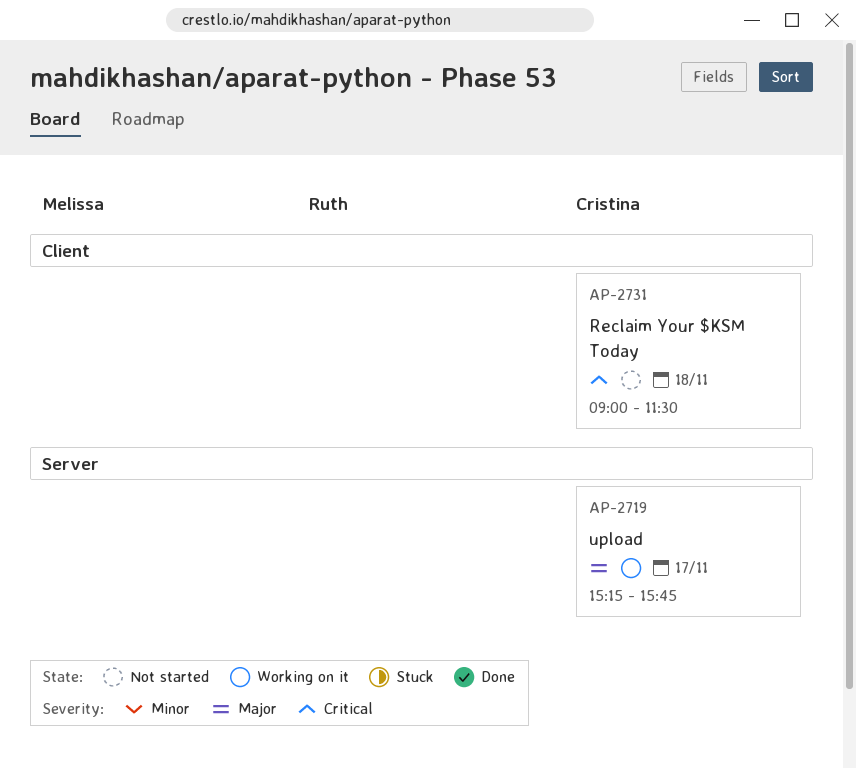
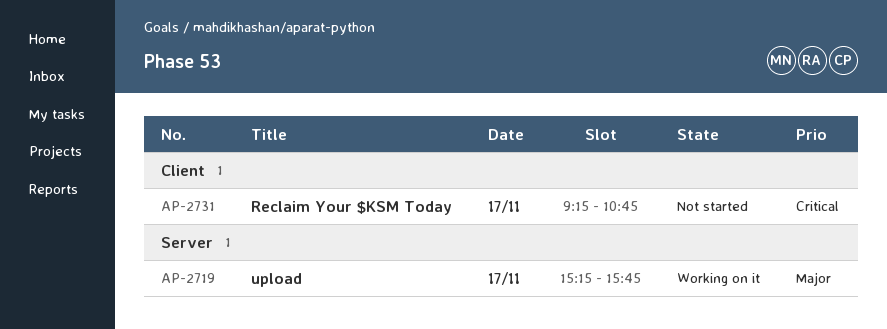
AP-2731, day: Nov 18 -> Nov 17
AP-2731, begins: 09:00 -> 09:15
AP-2731, ends: 11:30 -> 10:45

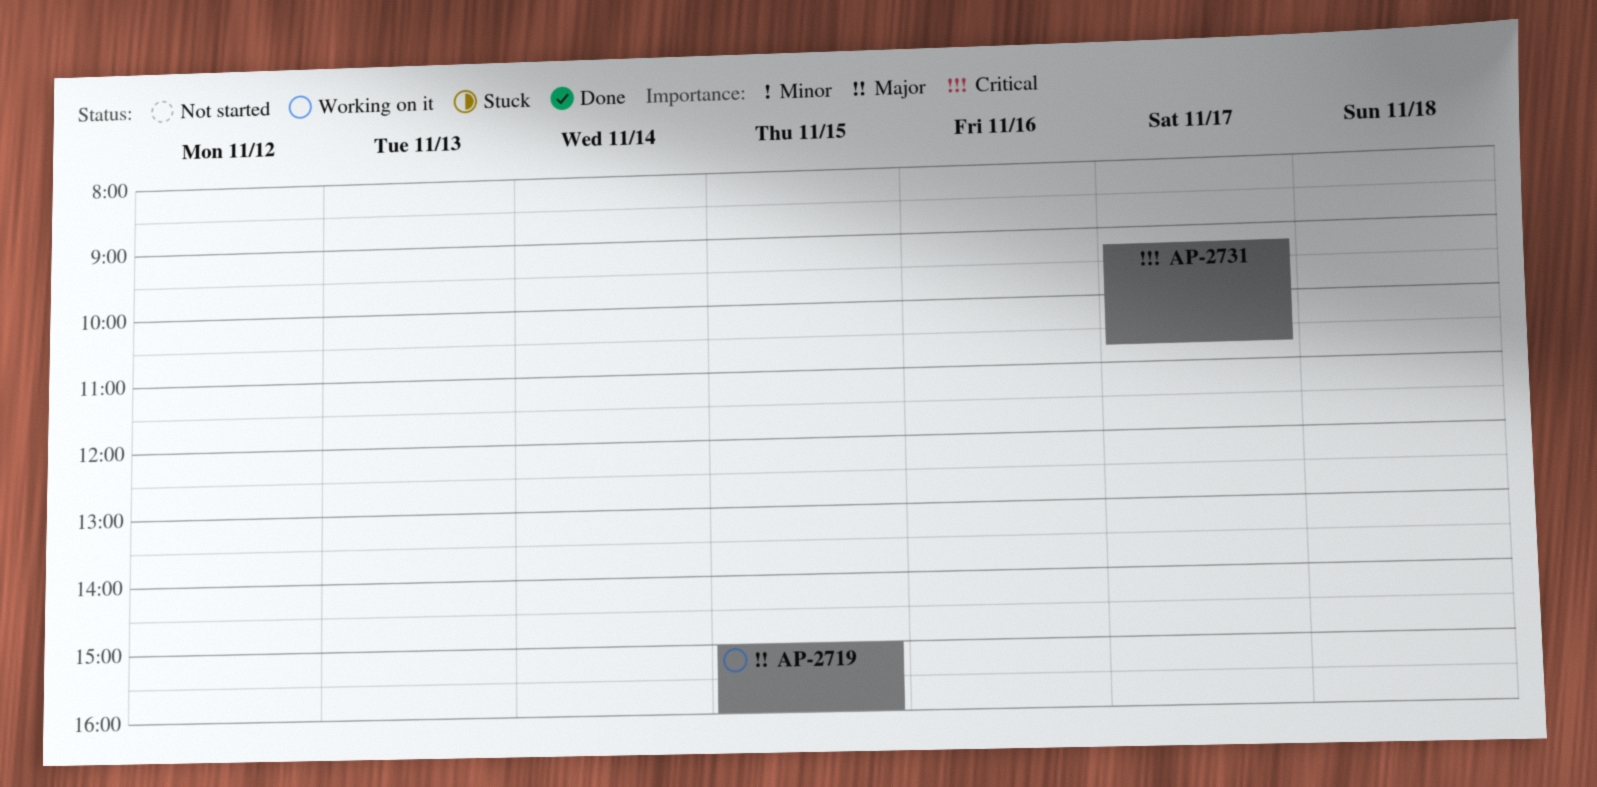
AP-2719, day: Nov 17 -> Nov 15
AP-2719, begins: 15:15 -> 15:00
AP-2719, ends: 15:45 -> 16:00

